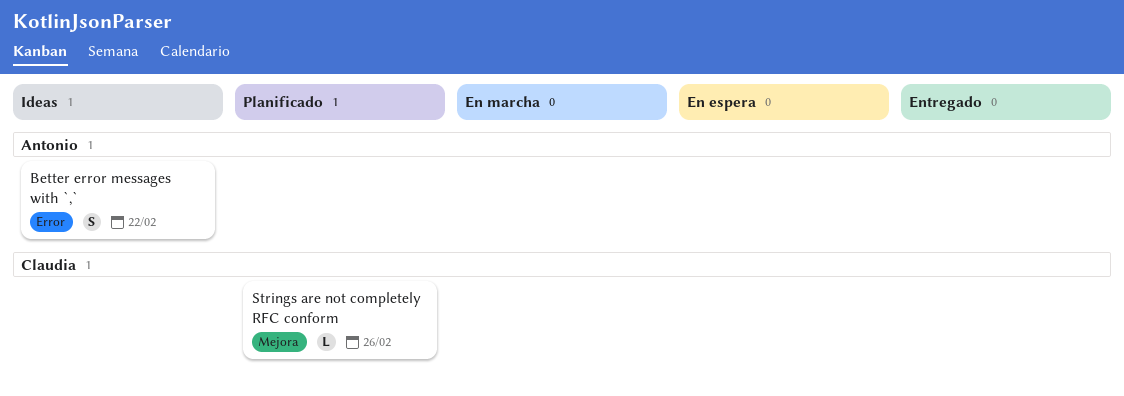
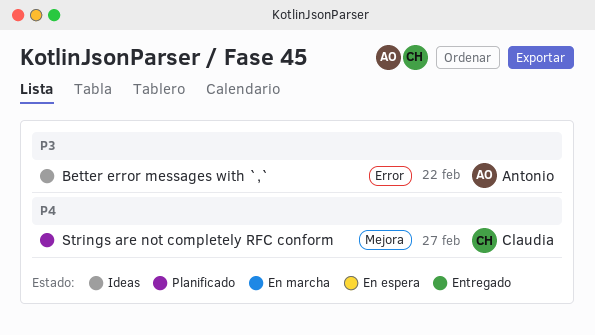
Strings are not completely RFC conform, due: Feb 26 -> Feb 27

